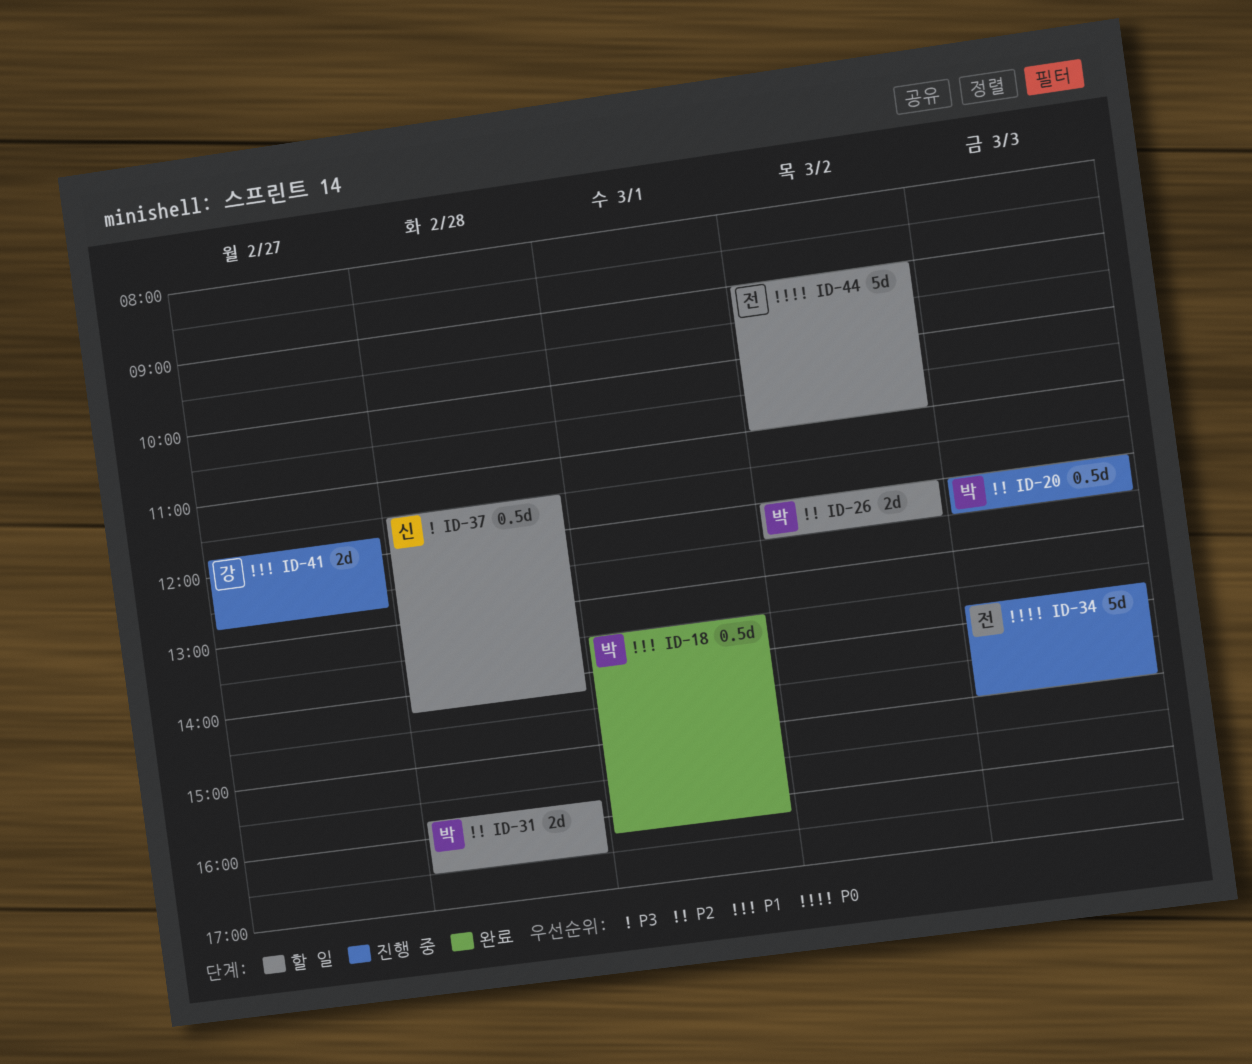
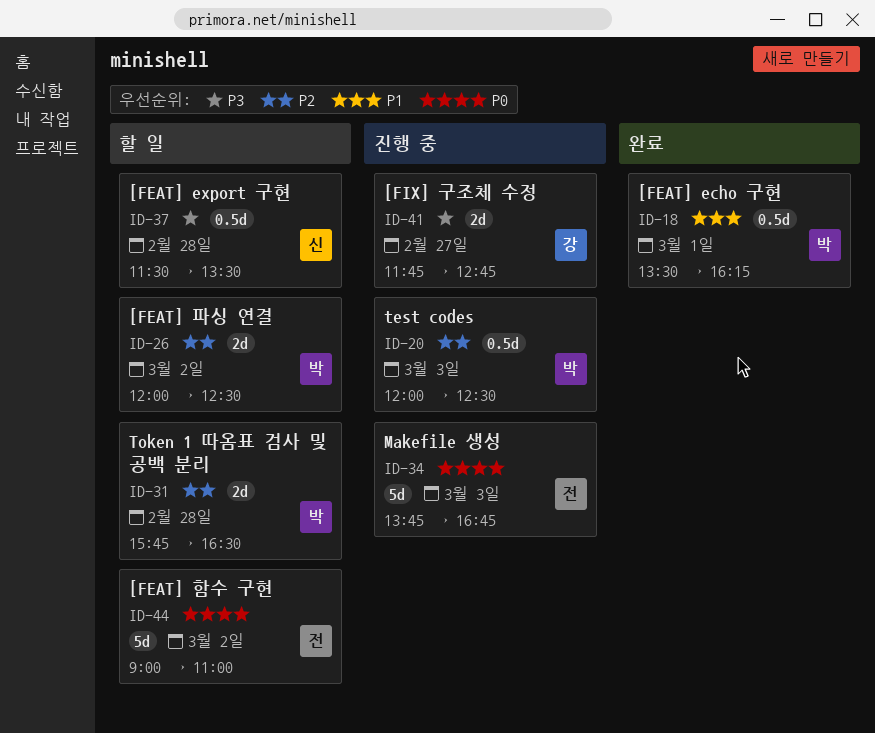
ID-34, ends: 15:00 -> 16:45
ID-37, ends: 14:15 -> 13:30
ID-41, priority: P1 -> P3

